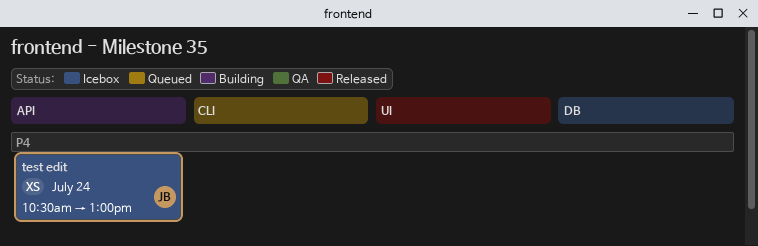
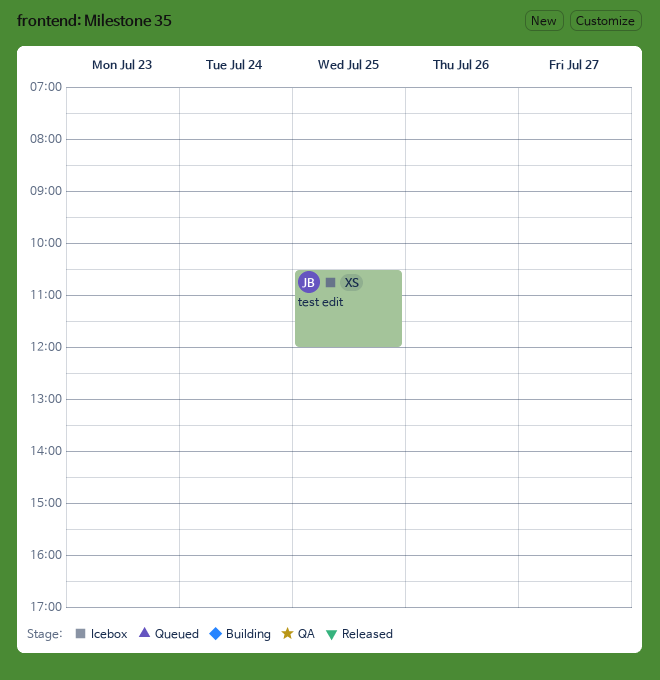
test edit, day: Jul 24 -> Jul 25
test edit, ends: 13:00 -> 12:00

